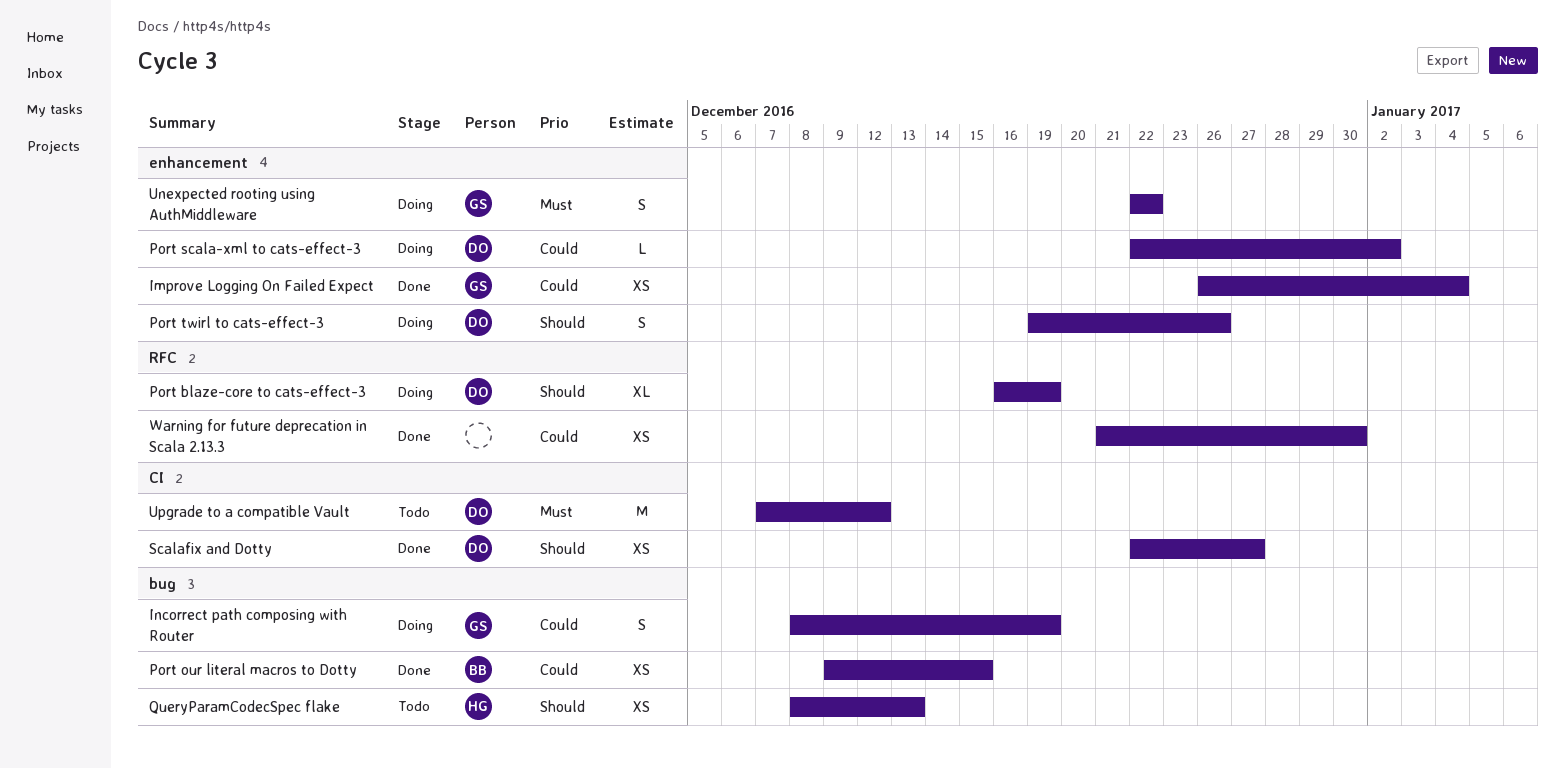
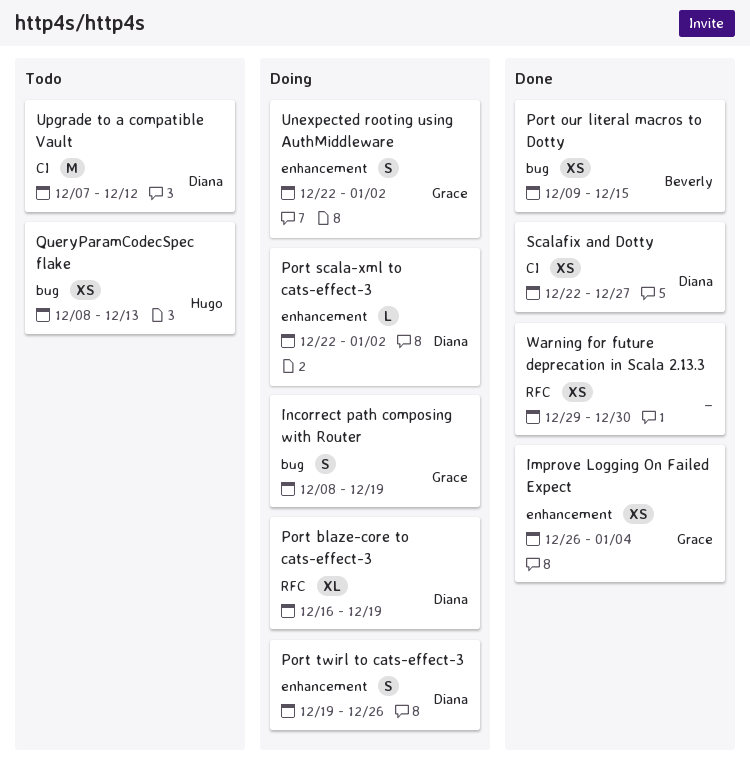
Unexpected rooting using AuthMiddleware, due: Dec 22 -> Jan 2
Warning for future deprecation in Scala 2.13.3, start: Dec 21 -> Dec 29

